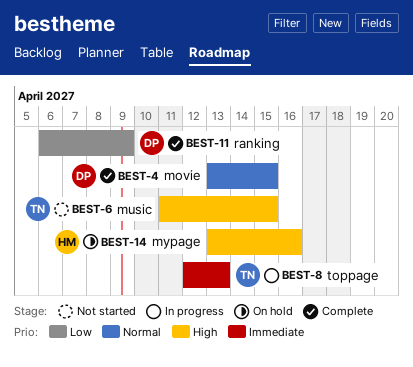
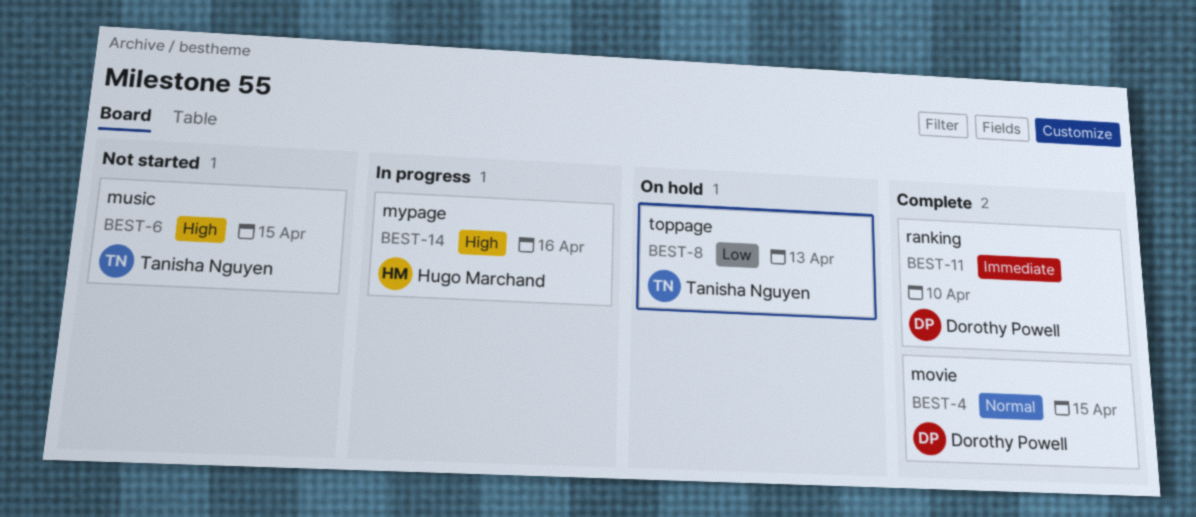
BEST-8, status: In progress -> On hold
BEST-8, priority: Immediate -> Low
BEST-11, priority: Low -> Immediate
BEST-11, due: Apr 9 -> Apr 10
BEST-14, status: On hold -> In progress

